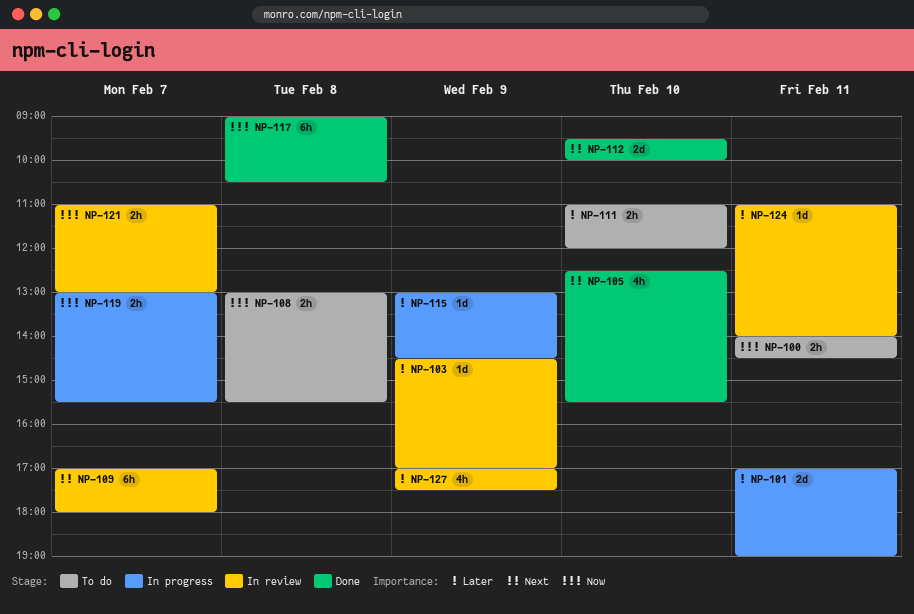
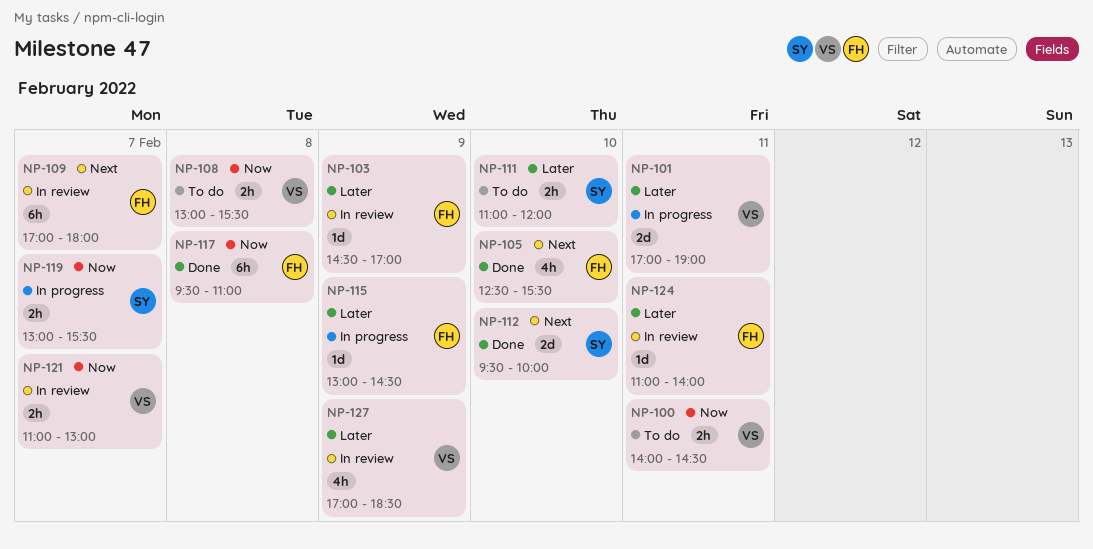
NP-117, begins: 09:00 -> 09:30
NP-117, ends: 10:30 -> 11:00
NP-127, ends: 17:30 -> 18:30

